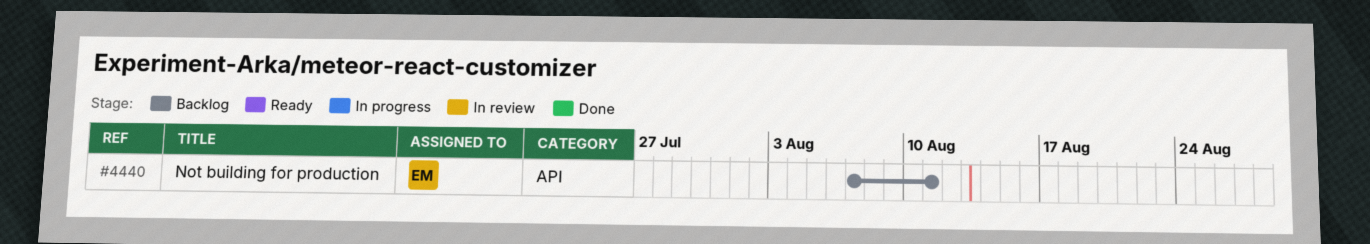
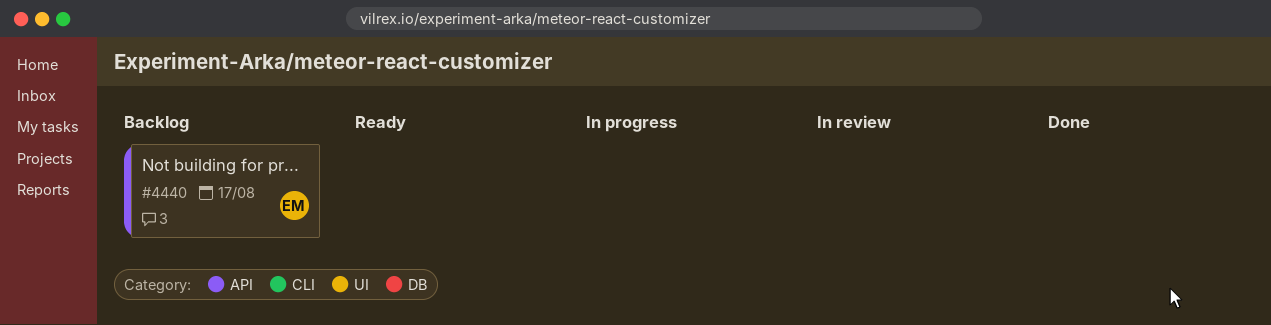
#4440, due: Aug 11 -> Aug 17

